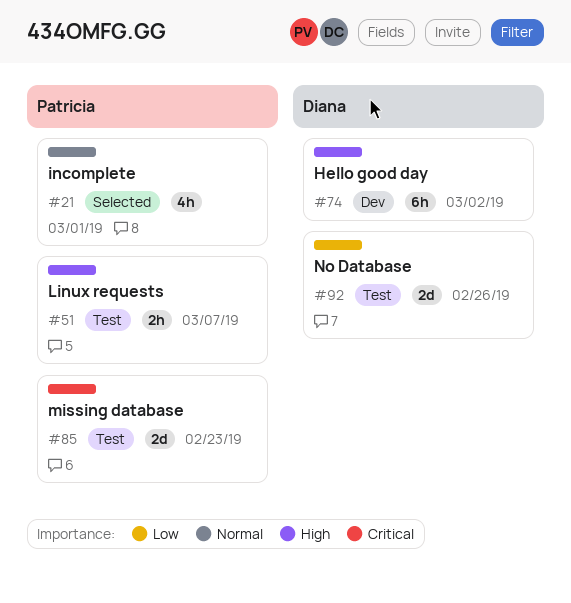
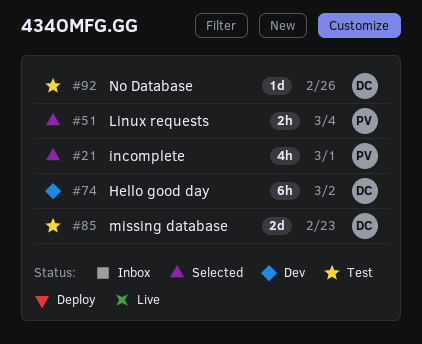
#51, status: Test -> Selected
#51, due: Mar 7 -> Mar 4
#85, owner: Patricia -> Diana
#92, estimate: 2d -> 1d

